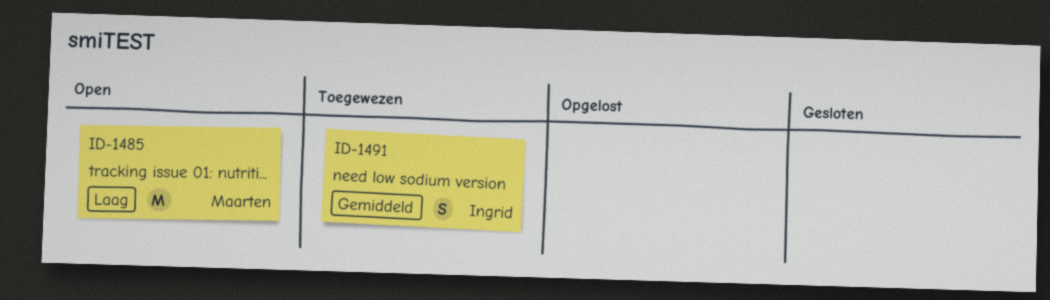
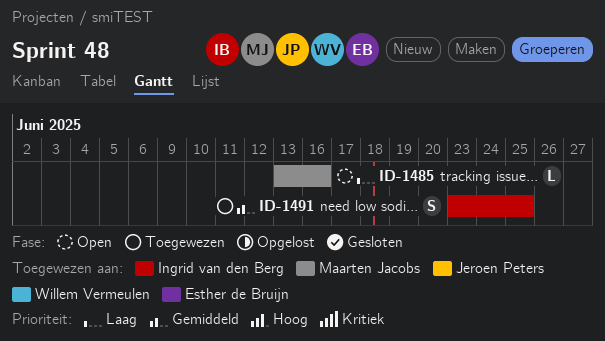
ID-1485, estimate: M -> L

